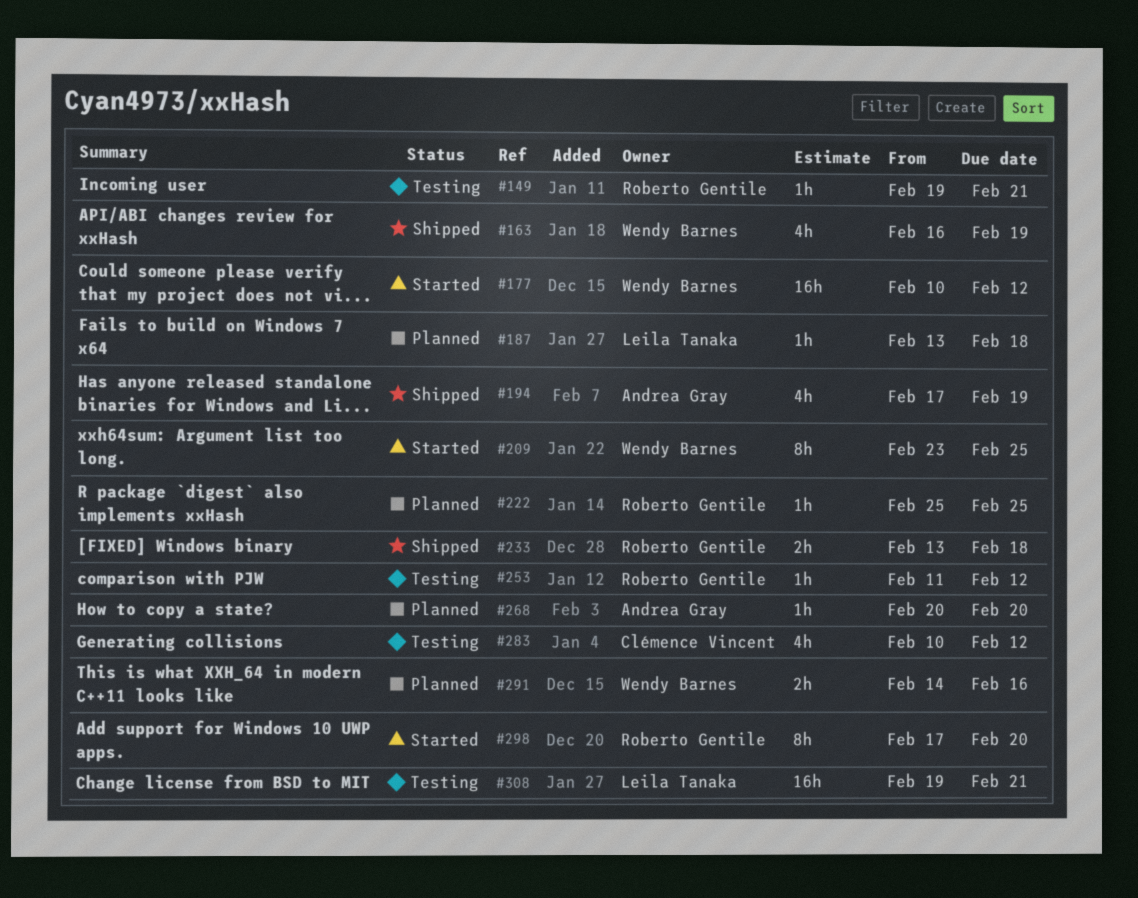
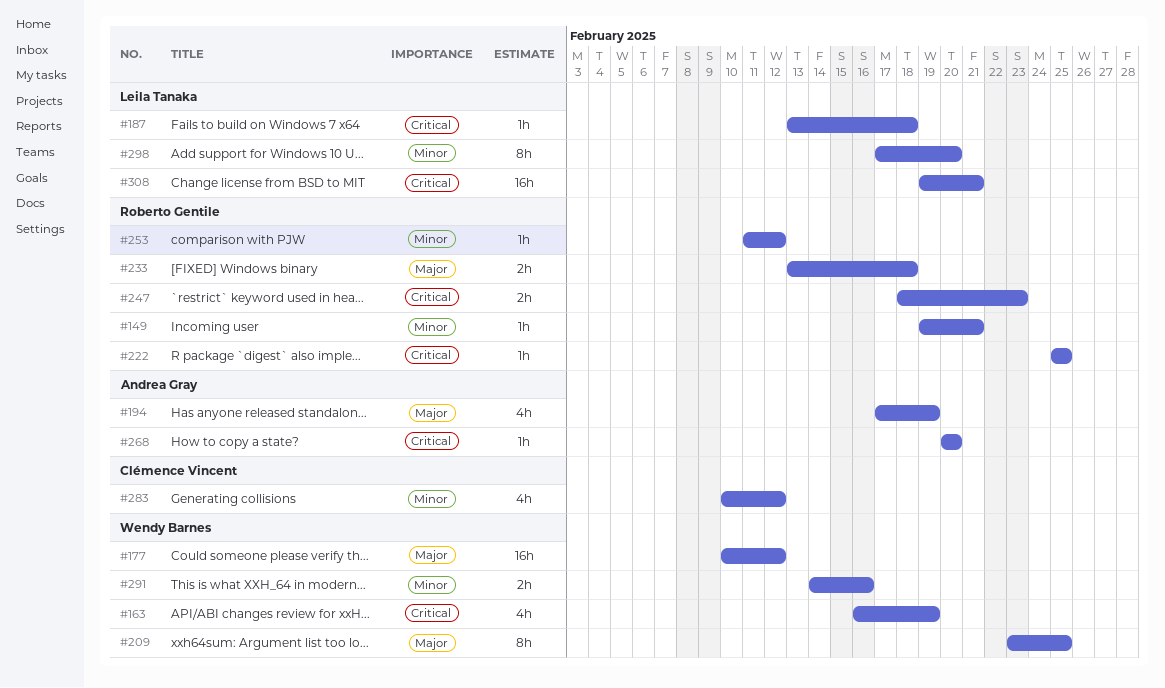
#247: none -> present
#298, owner: Roberto Gentile -> Leila Tanaka

